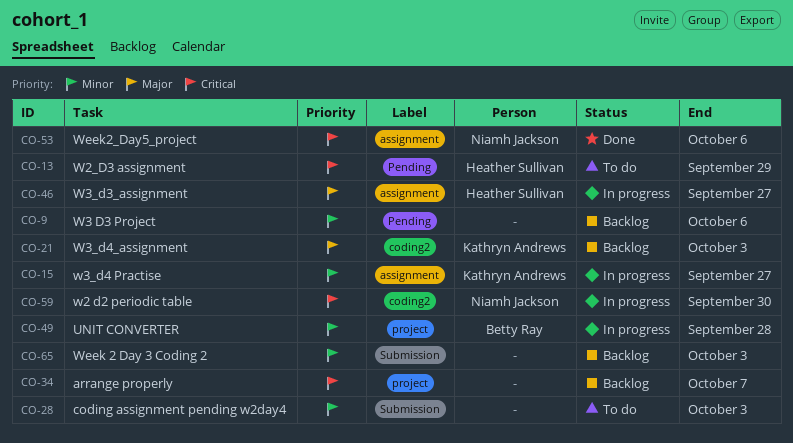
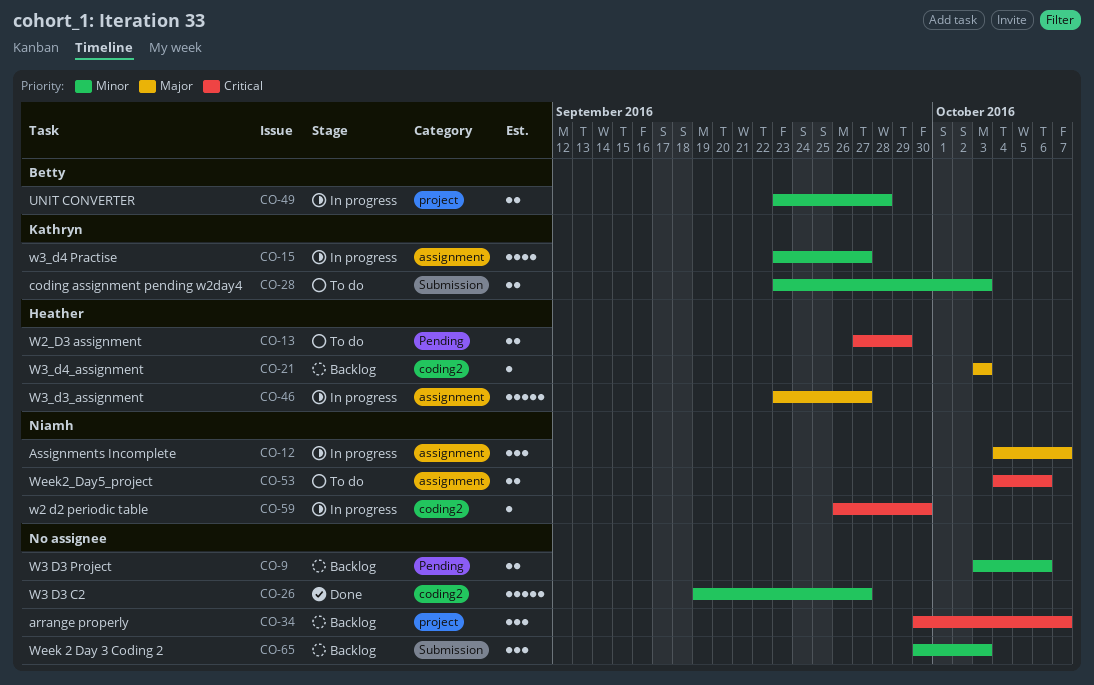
CO-12: none -> present
CO-21, owner: Kathryn Andrews -> Heather Sullivan
CO-26: none -> present
CO-28, owner: none -> Kathryn Andrews
CO-53, status: Done -> To do

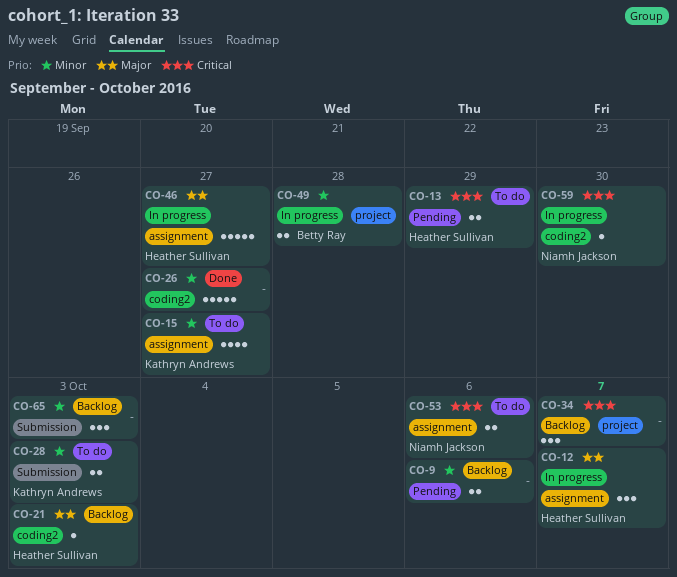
CO-12, owner: Niamh Jackson -> Heather Sullivan
CO-15, status: In progress -> To do

